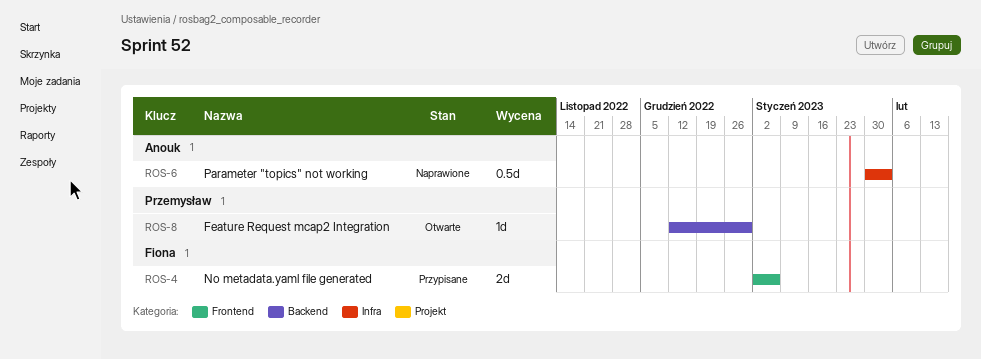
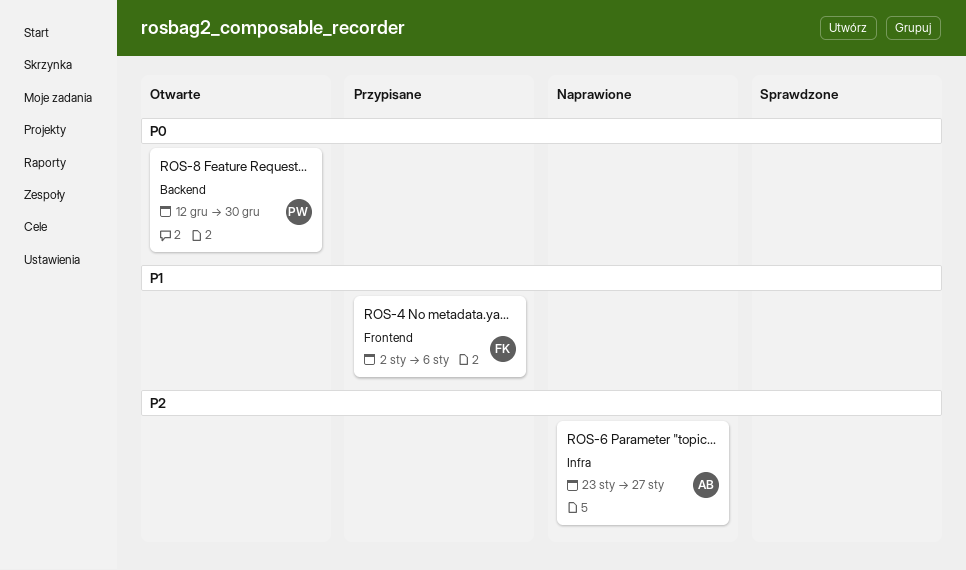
ROS-6, start: Jan 30 -> Jan 23
ROS-6, due: Feb 3 -> Jan 27

